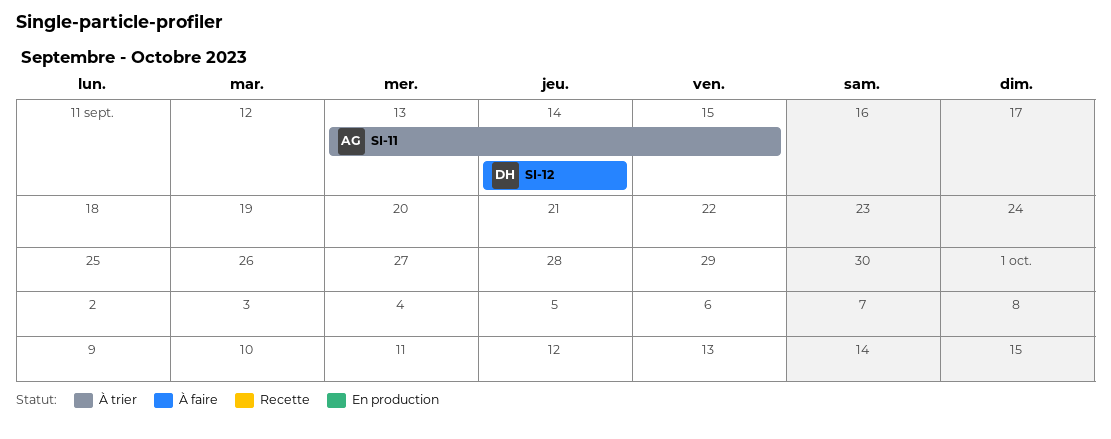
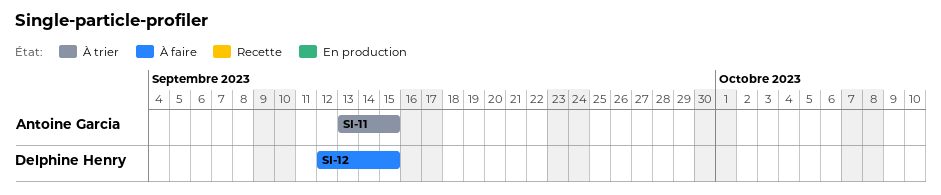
SI-12, start: Sep 14 -> Sep 12
SI-12, due: Sep 14 -> Sep 15

